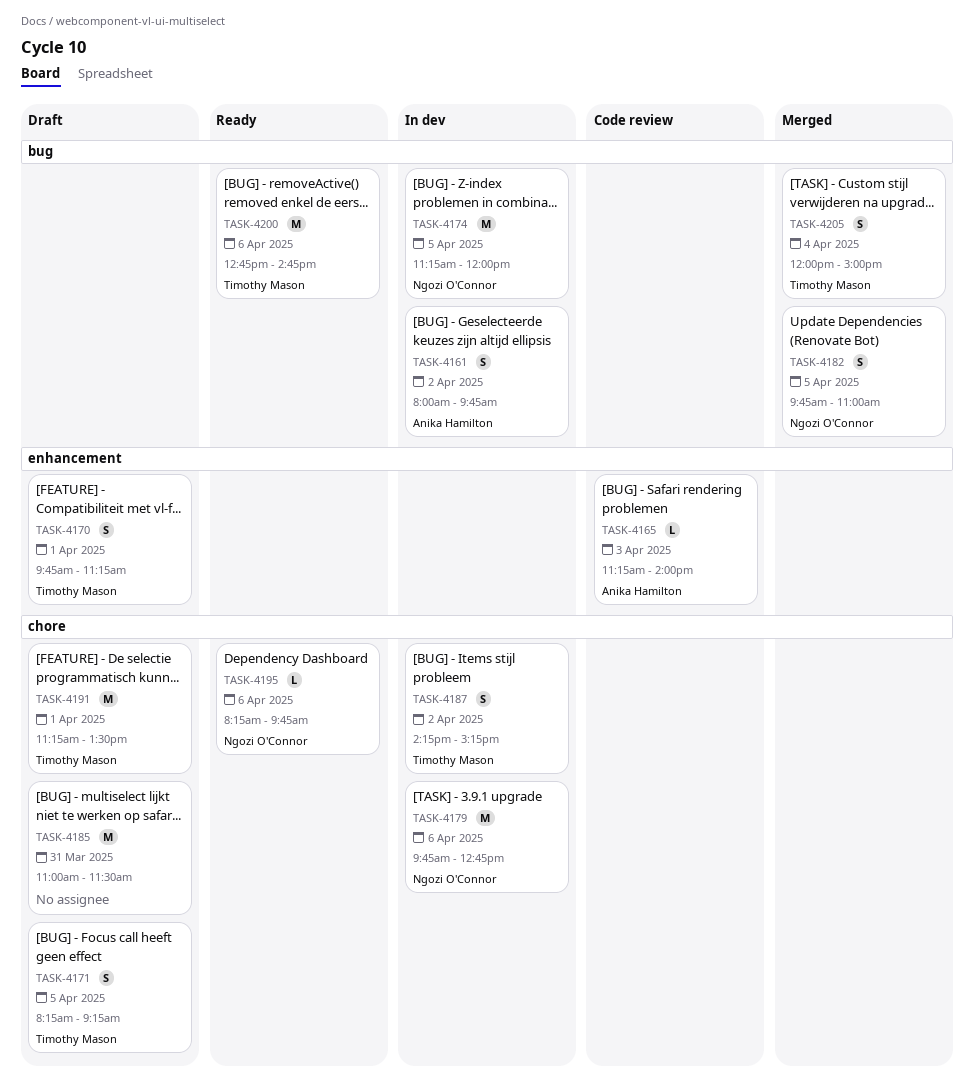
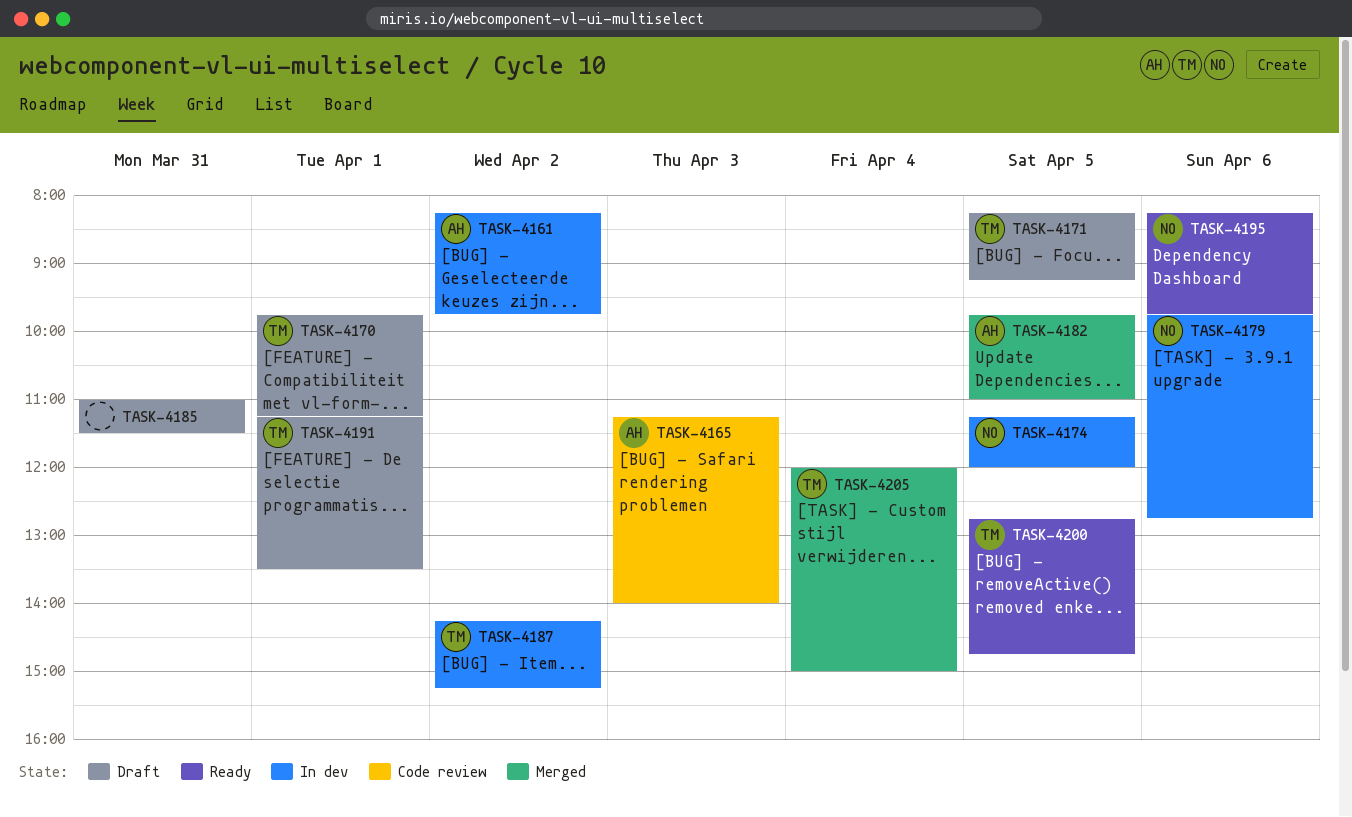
TASK-4161, begins: 08:00 -> 08:15
TASK-4182, owner: Ngozi O'Connor -> Anika Hamilton
TASK-4200, day: Apr 6 -> Apr 5

